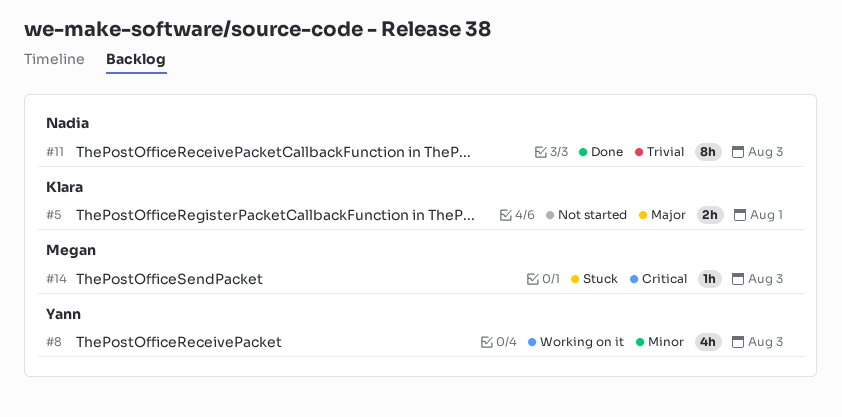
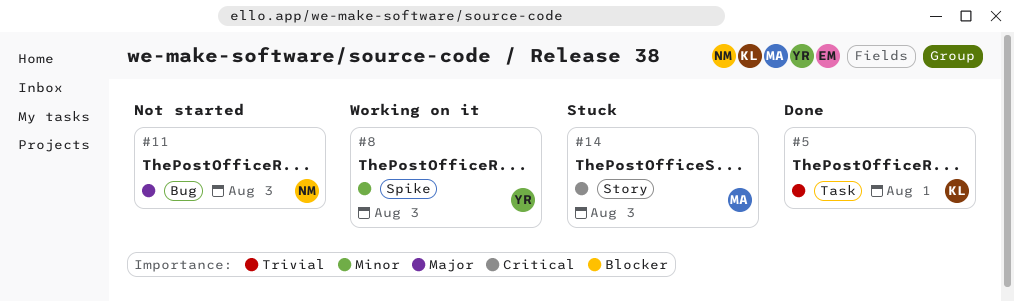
#5, status: Not started -> Done
#5, priority: Major -> Trivial
#11, status: Done -> Not started
#11, priority: Trivial -> Major

